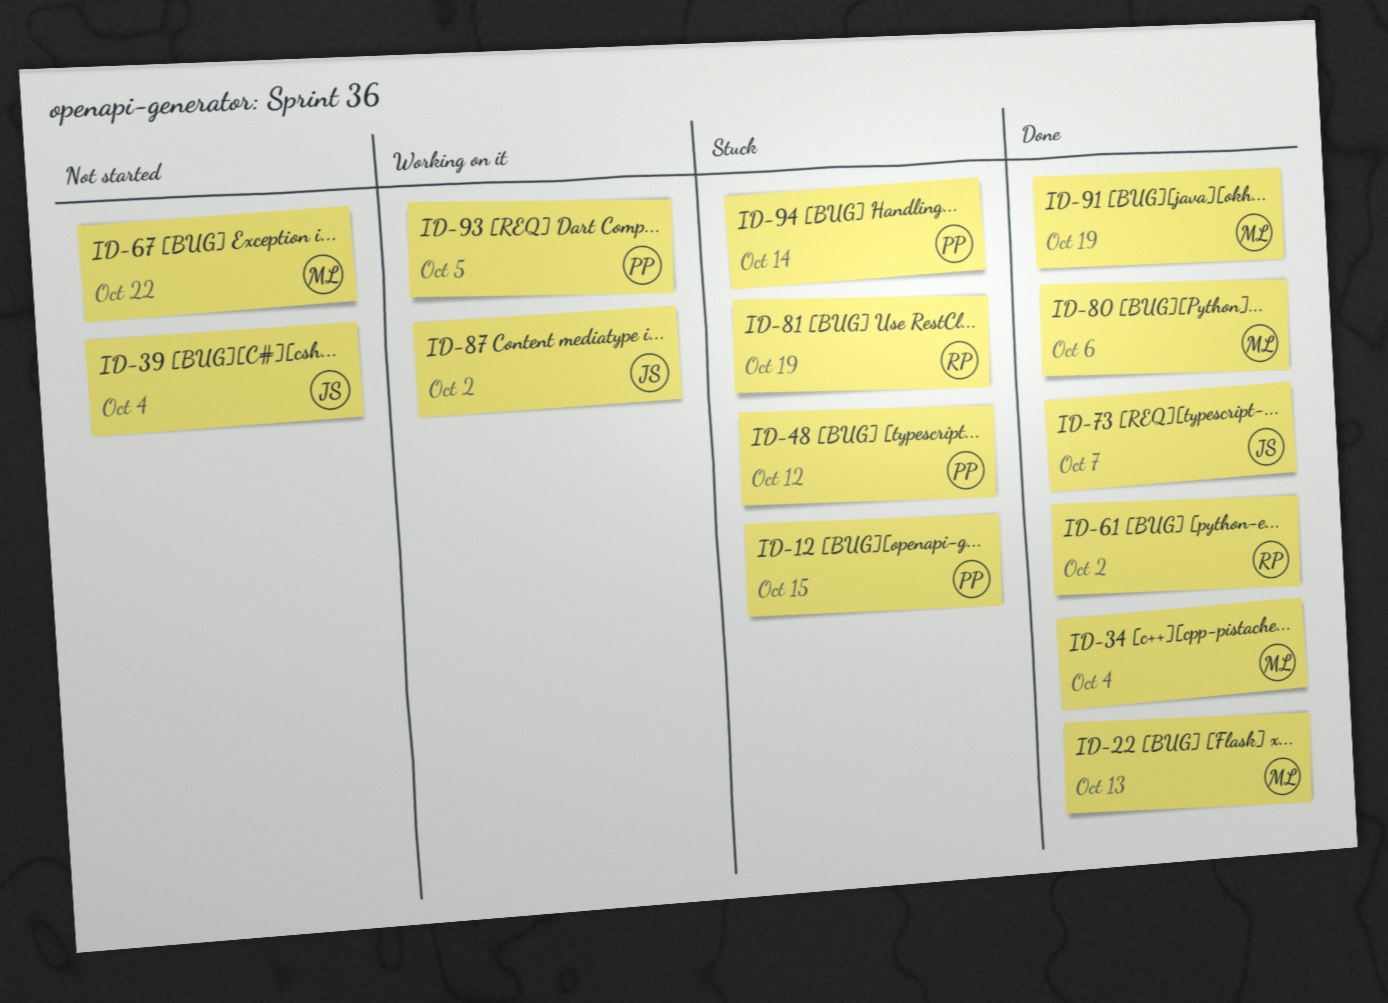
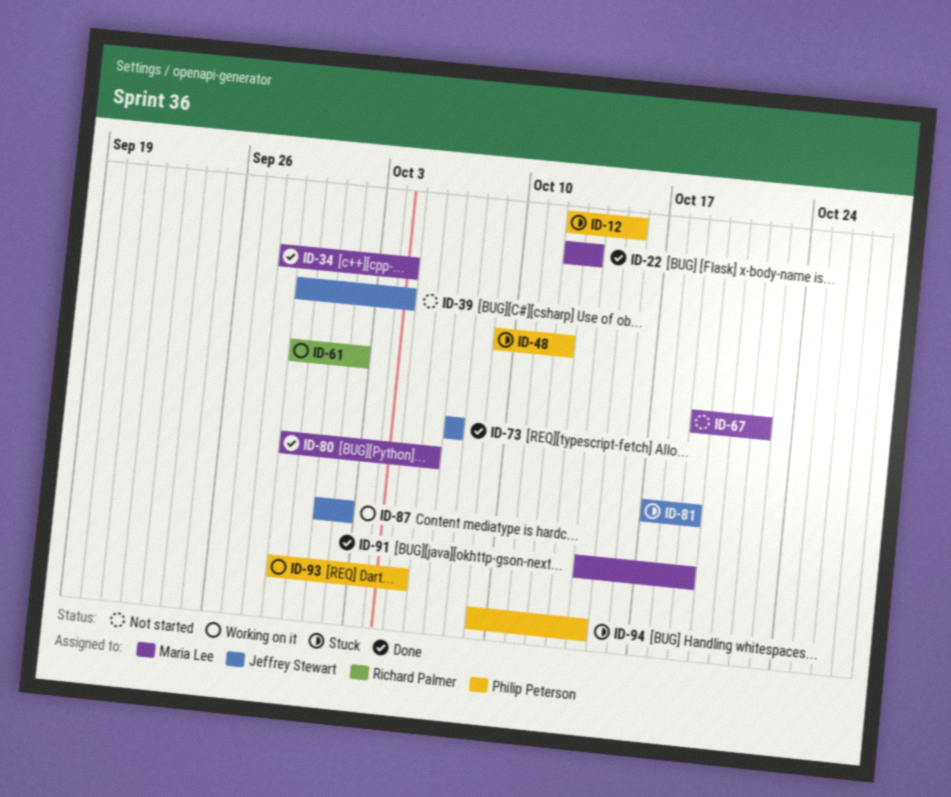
ID-61, status: Done -> Working on it
ID-81, owner: Richard Palmer -> Jeffrey Stewart

